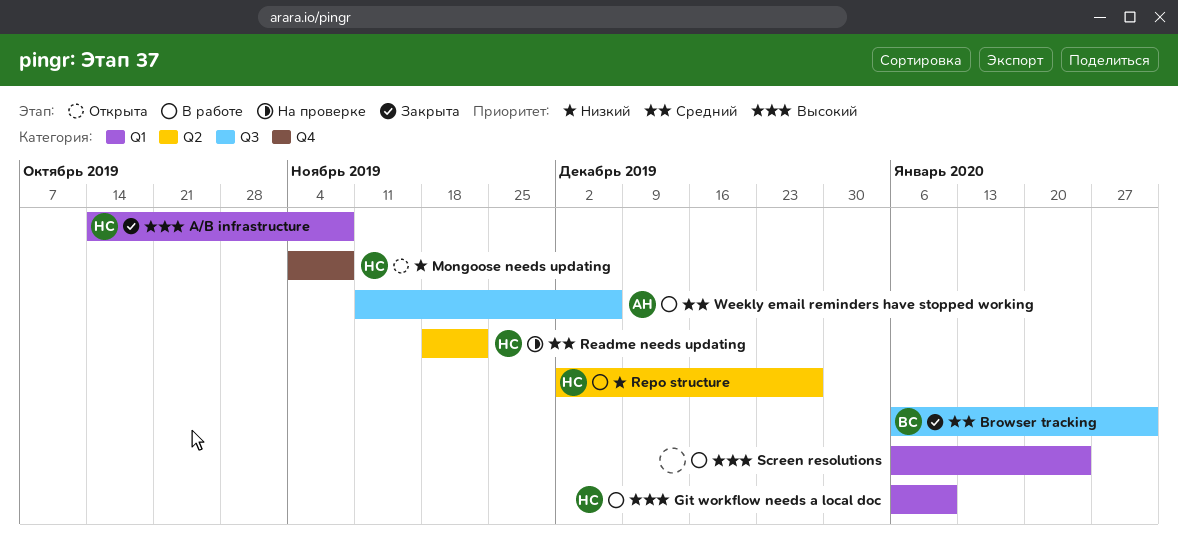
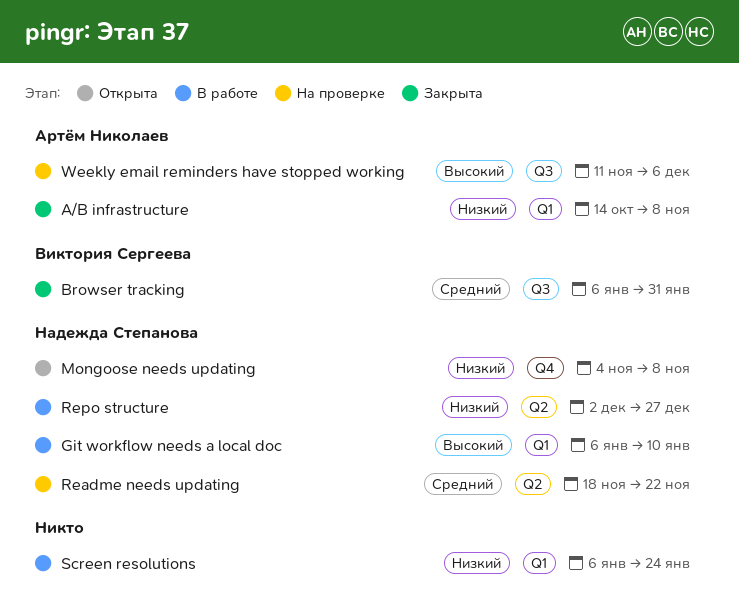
A/B infrastructure, owner: Надежда Степанова -> Артём Николаев
A/B infrastructure, priority: Высокий -> Низкий
Screen resolutions, priority: Высокий -> Низкий
Weekly email reminders have stopped working, status: В работе -> На проверке
Weekly email reminders have stopped working, priority: Средний -> Высокий

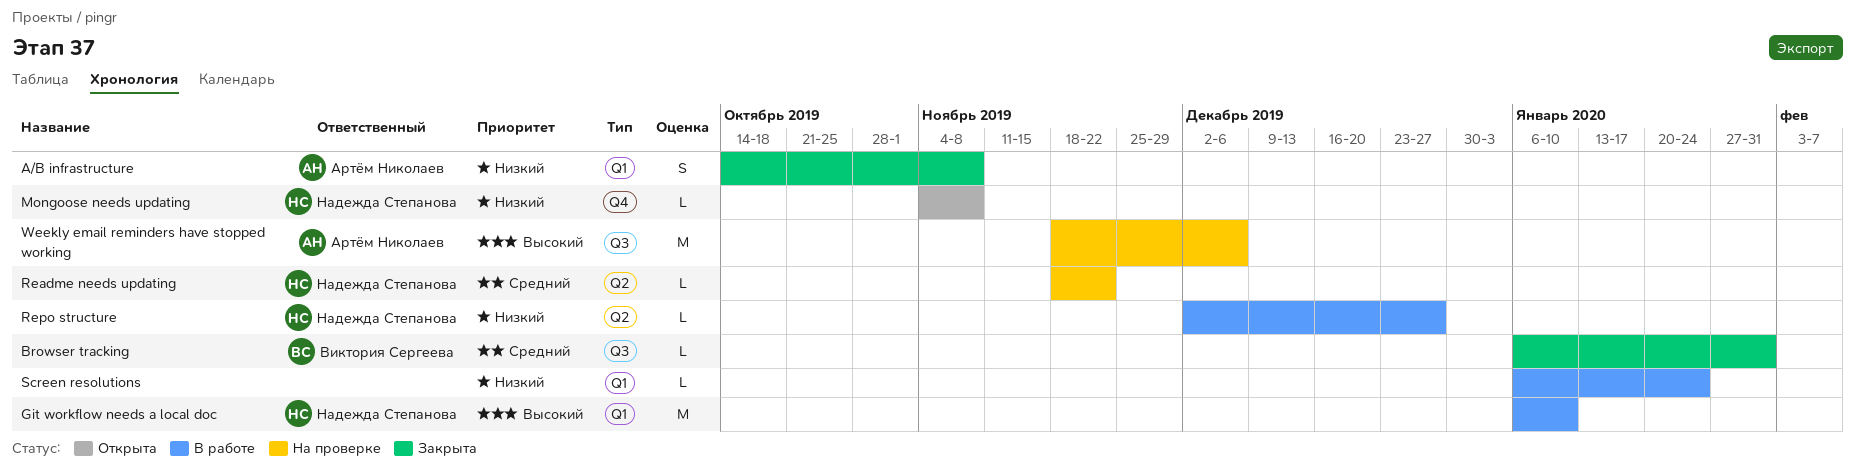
Weekly email reminders have stopped working, start: Nov 11 -> Nov 18

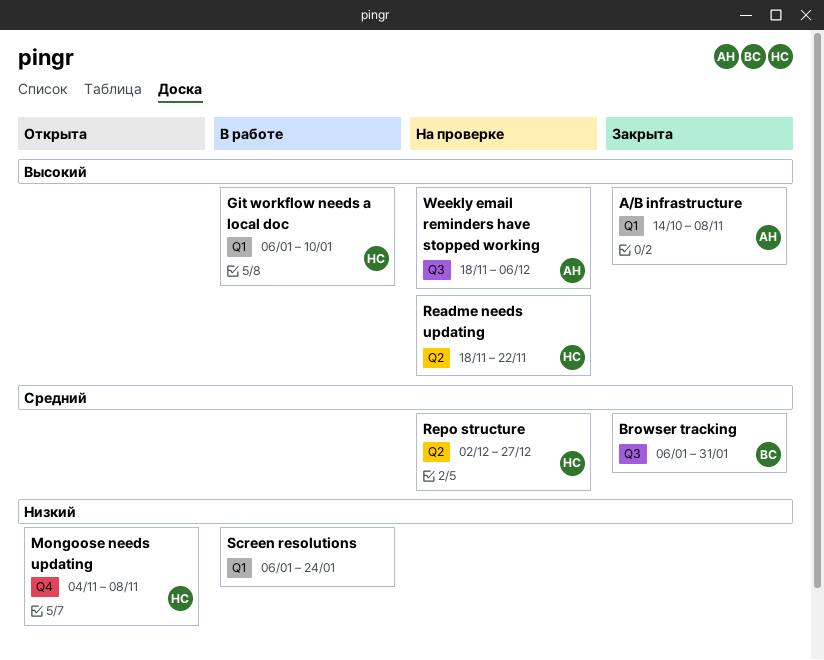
A/B infrastructure, priority: Низкий -> Высокий
Readme needs updating, priority: Средний -> Высокий
Repo structure, status: В работе -> На проверке
Repo structure, priority: Низкий -> Средний

